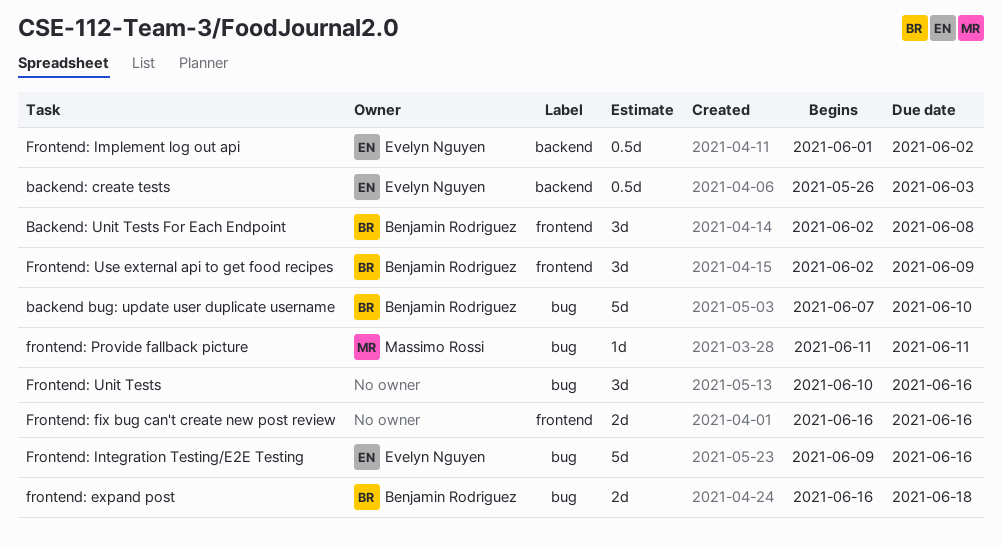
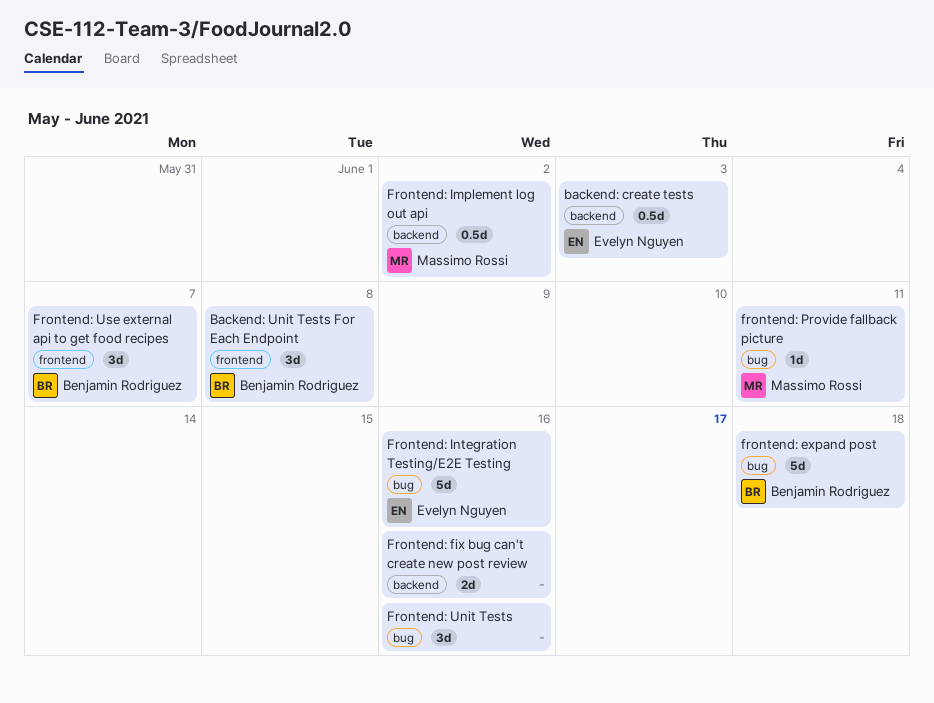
backend bug: update user duplicate username: present -> none
frontend: expand post, estimate: 2d -> 5d
Frontend: fix bug can't create new post review, label: frontend -> backend
Frontend: Implement log out api, owner: Evelyn Nguyen -> Massimo Rossi
Frontend: Use external api to get food recipes, due: Jun 9 -> Jun 7

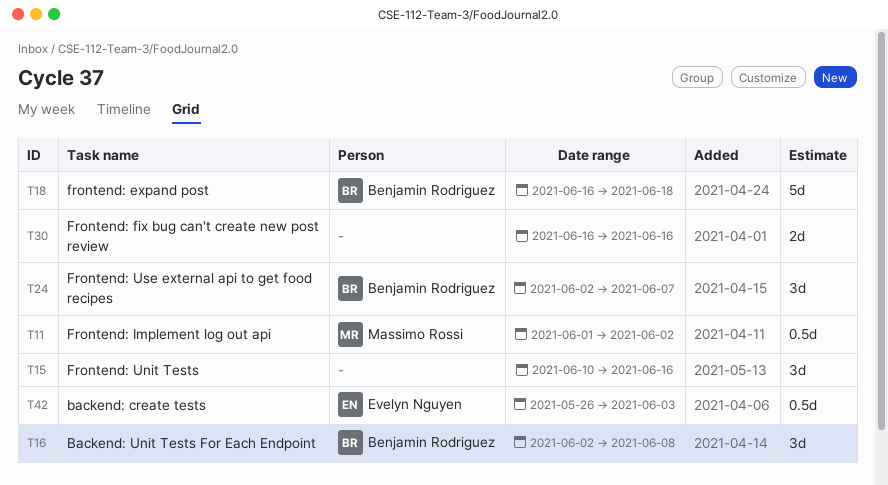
Frontend: Integration Testing/E2E Testing: present -> none
frontend: Provide fallback picture: present -> none

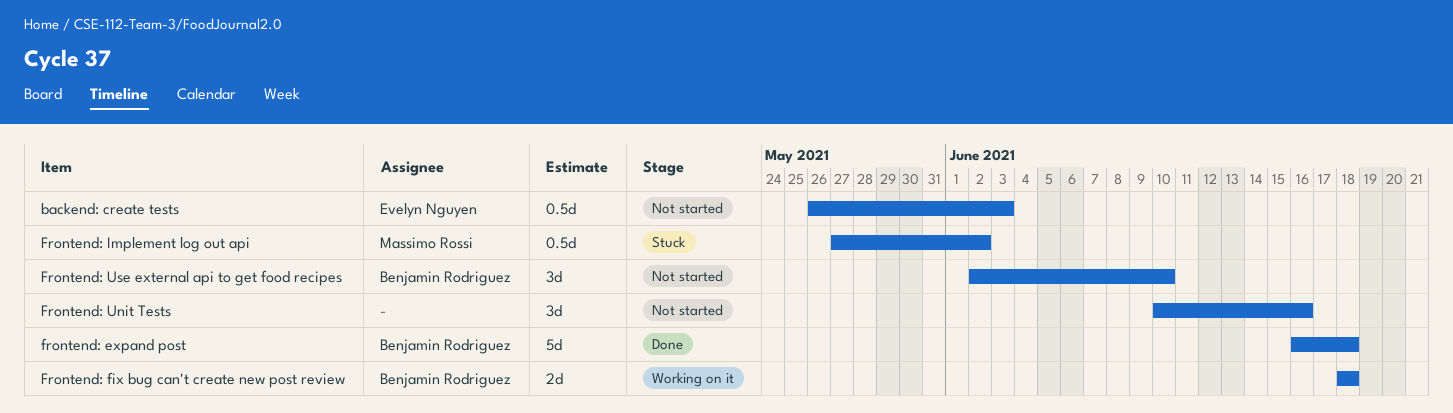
Backend: Unit Tests For Each Endpoint: present -> none
Frontend: fix bug can't create new post review, owner: none -> Benjamin Rodriguez
Frontend: fix bug can't create new post review, start: Jun 16 -> Jun 18
Frontend: fix bug can't create new post review, due: Jun 16 -> Jun 18
Frontend: Implement log out api, start: Jun 1 -> May 27
Frontend: Use external api to get food recipes, due: Jun 7 -> Jun 10

